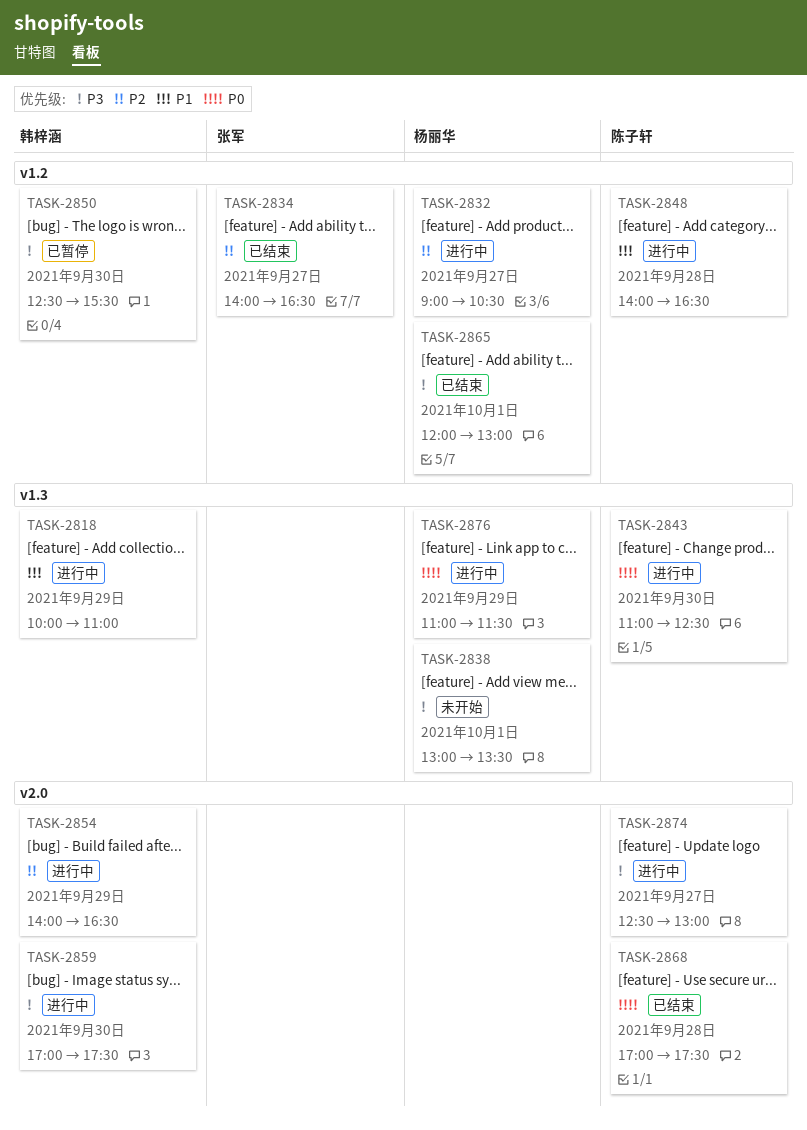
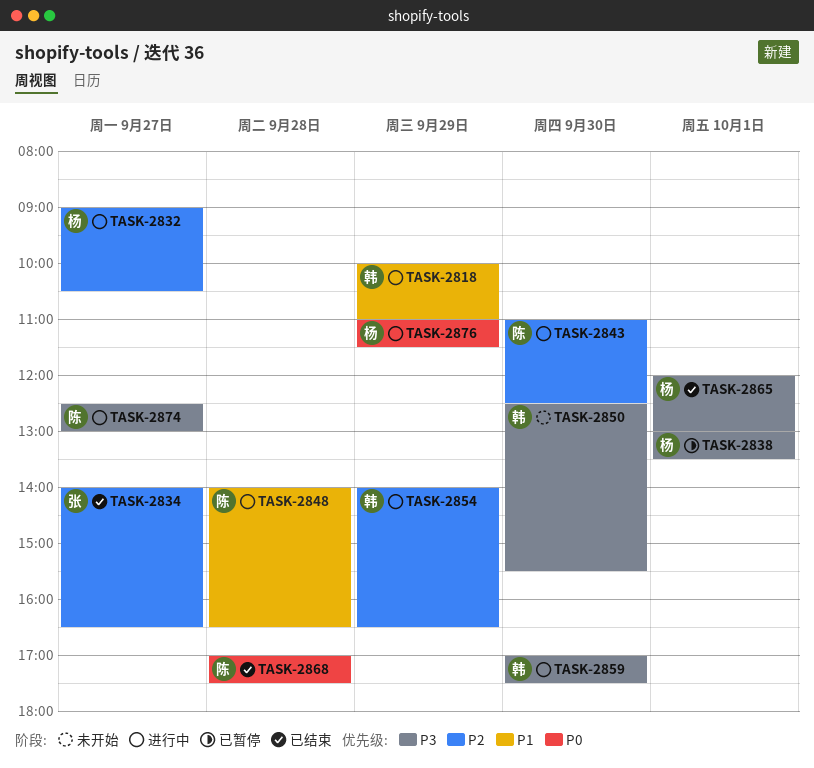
TASK-2838, status: 未开始 -> 已暂停
TASK-2843, priority: P0 -> P2
TASK-2850, status: 已暂停 -> 未开始

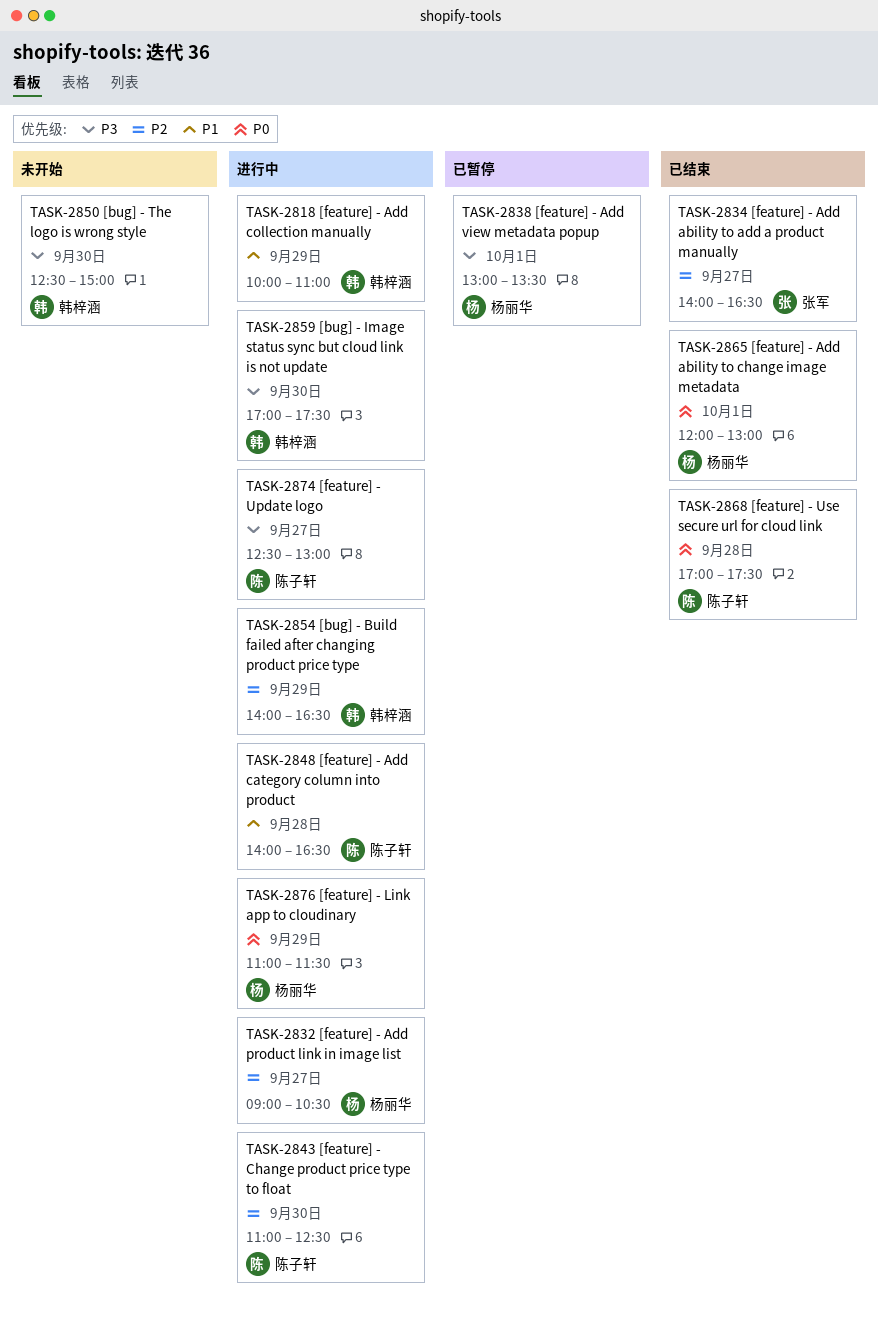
TASK-2850, ends: 15:30 -> 15:00
TASK-2865, priority: P3 -> P0

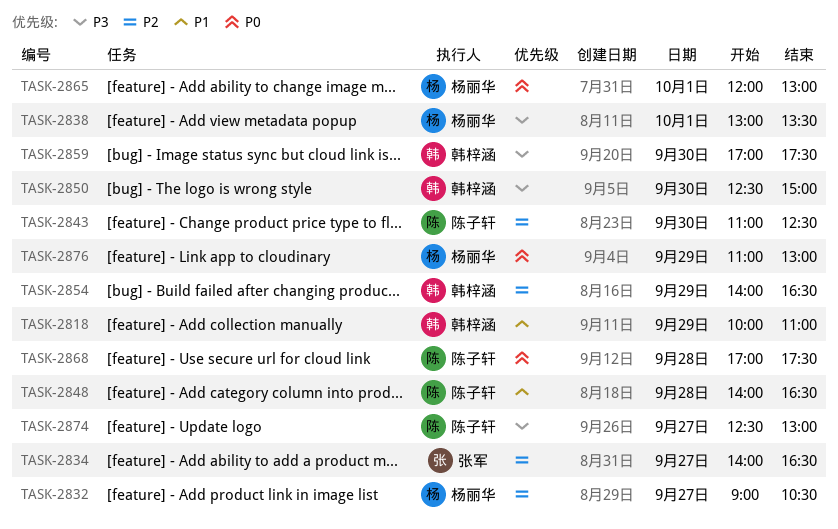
TASK-2876, ends: 11:30 -> 13:00

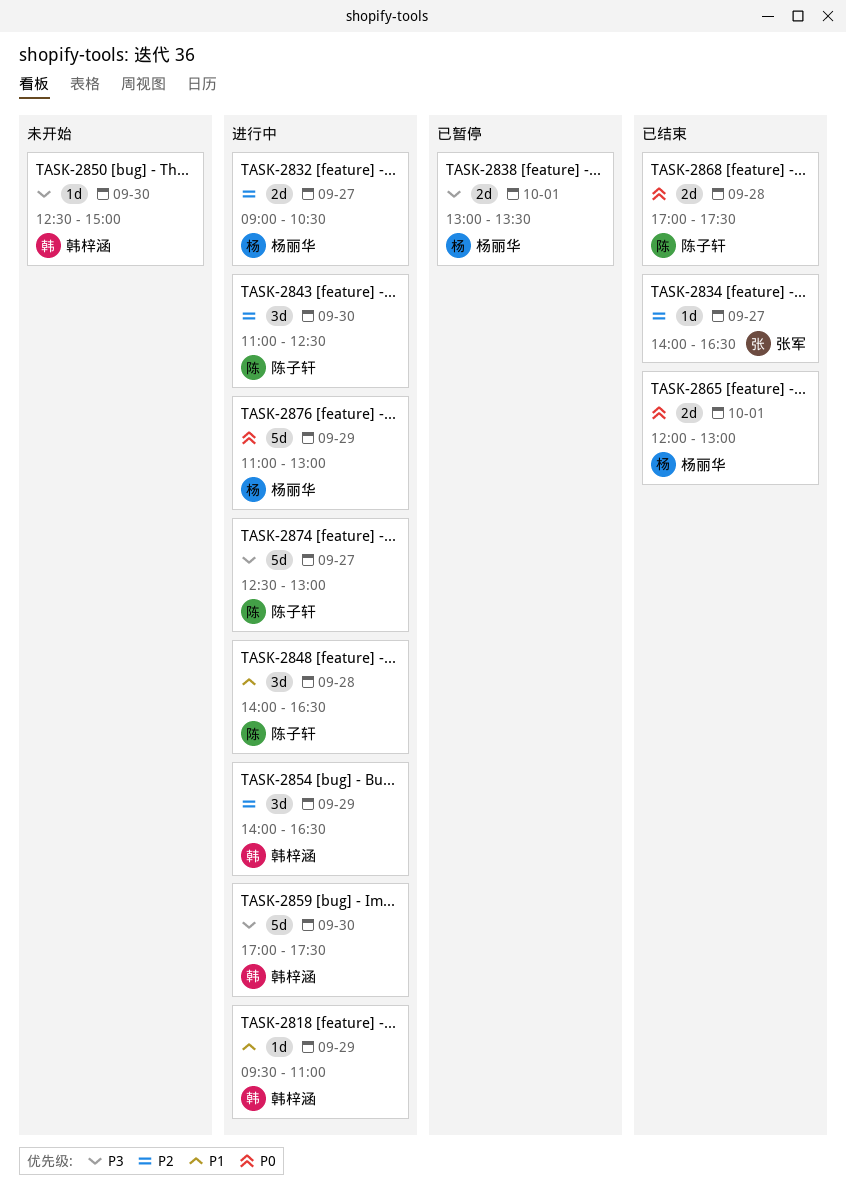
TASK-2818, begins: 10:00 -> 09:30

